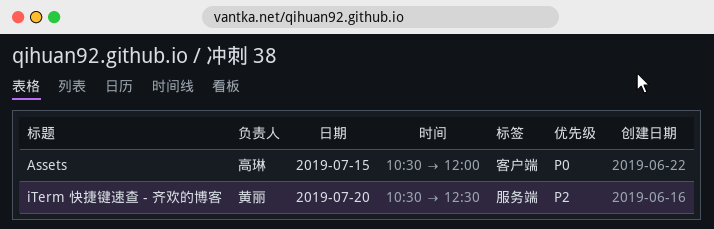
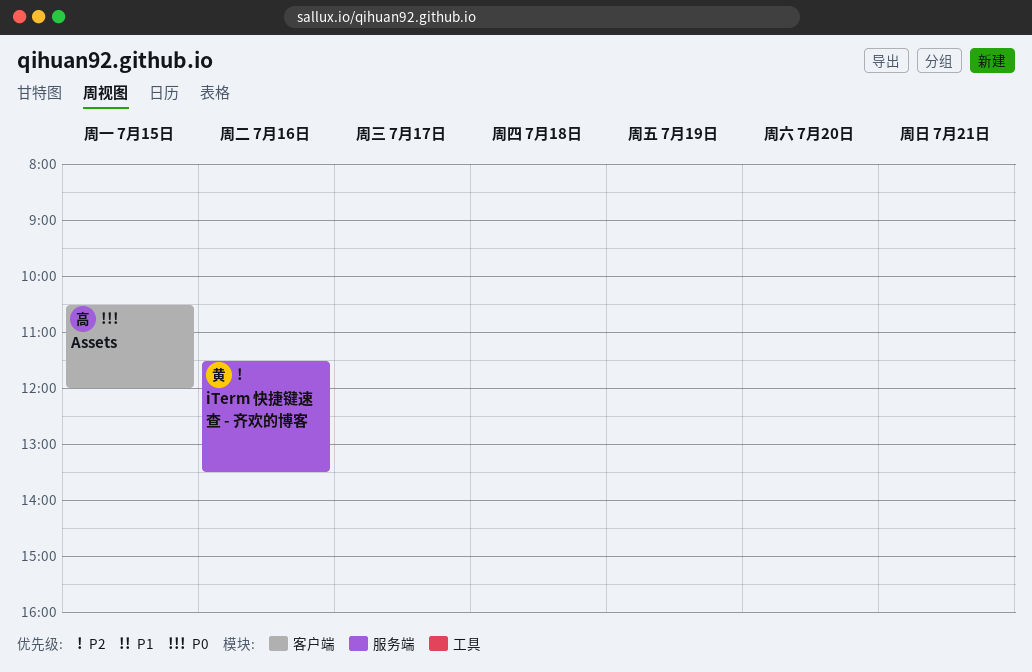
iTerm 快捷键速查 - 齐欢的博客, day: Jul 20 -> Jul 16
iTerm 快捷键速查 - 齐欢的博客, begins: 10:30 -> 11:30
iTerm 快捷键速查 - 齐欢的博客, ends: 12:30 -> 13:30

